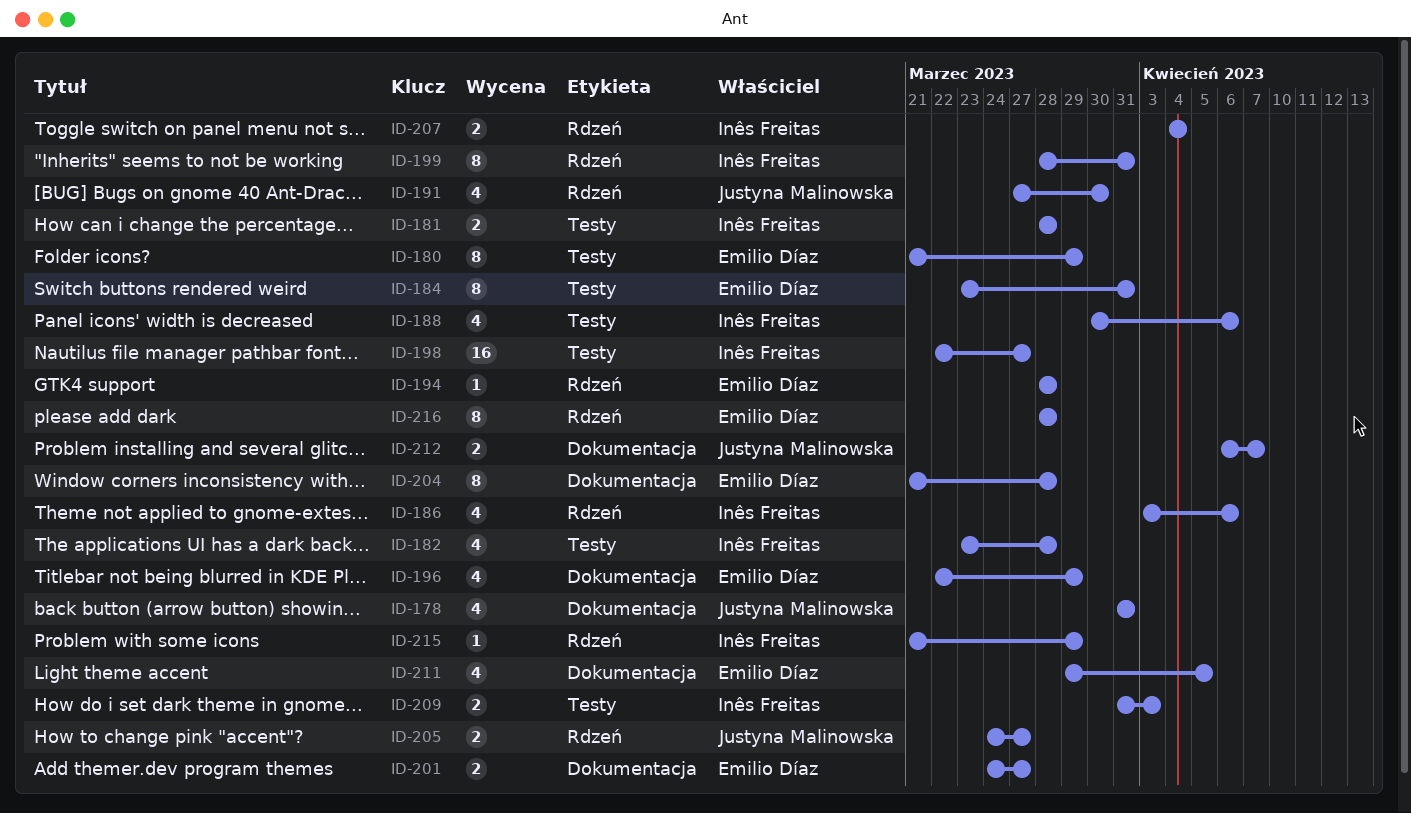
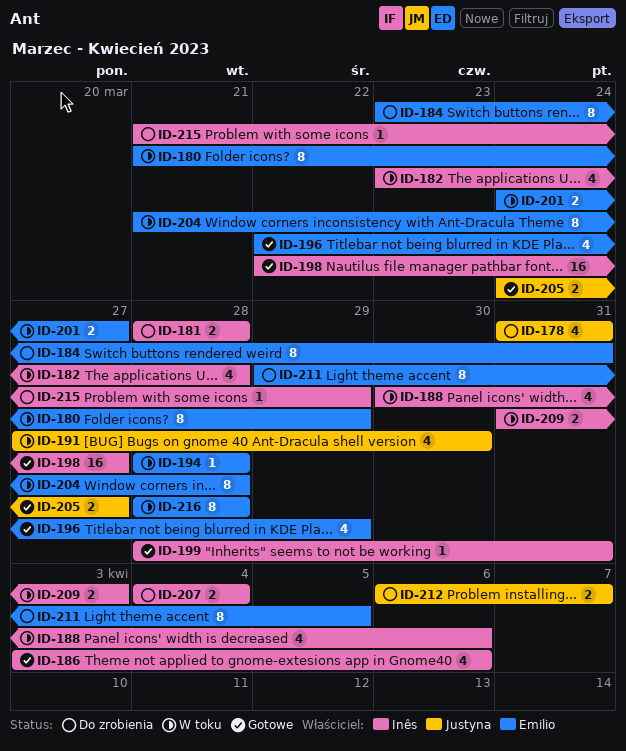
ID-199, estimate: 8 -> 1
ID-211, estimate: 4 -> 8

